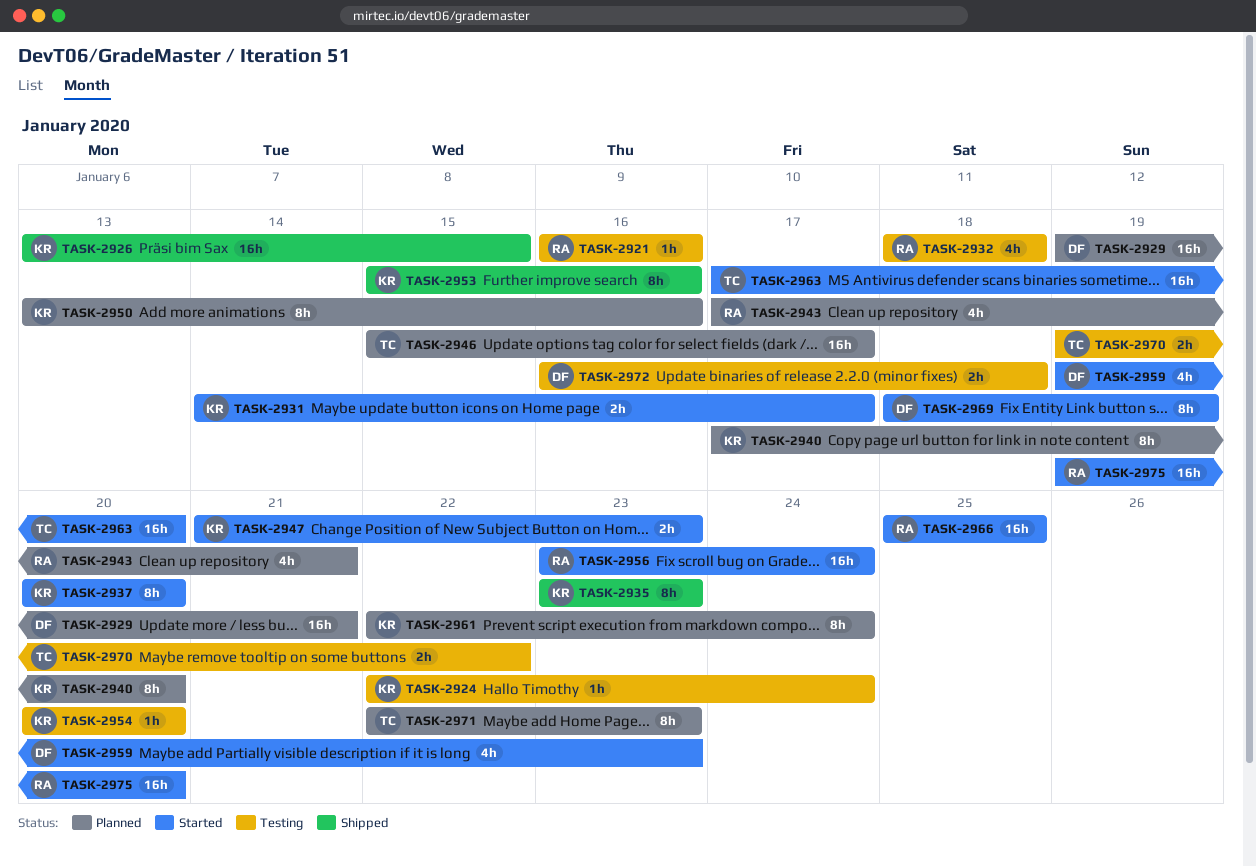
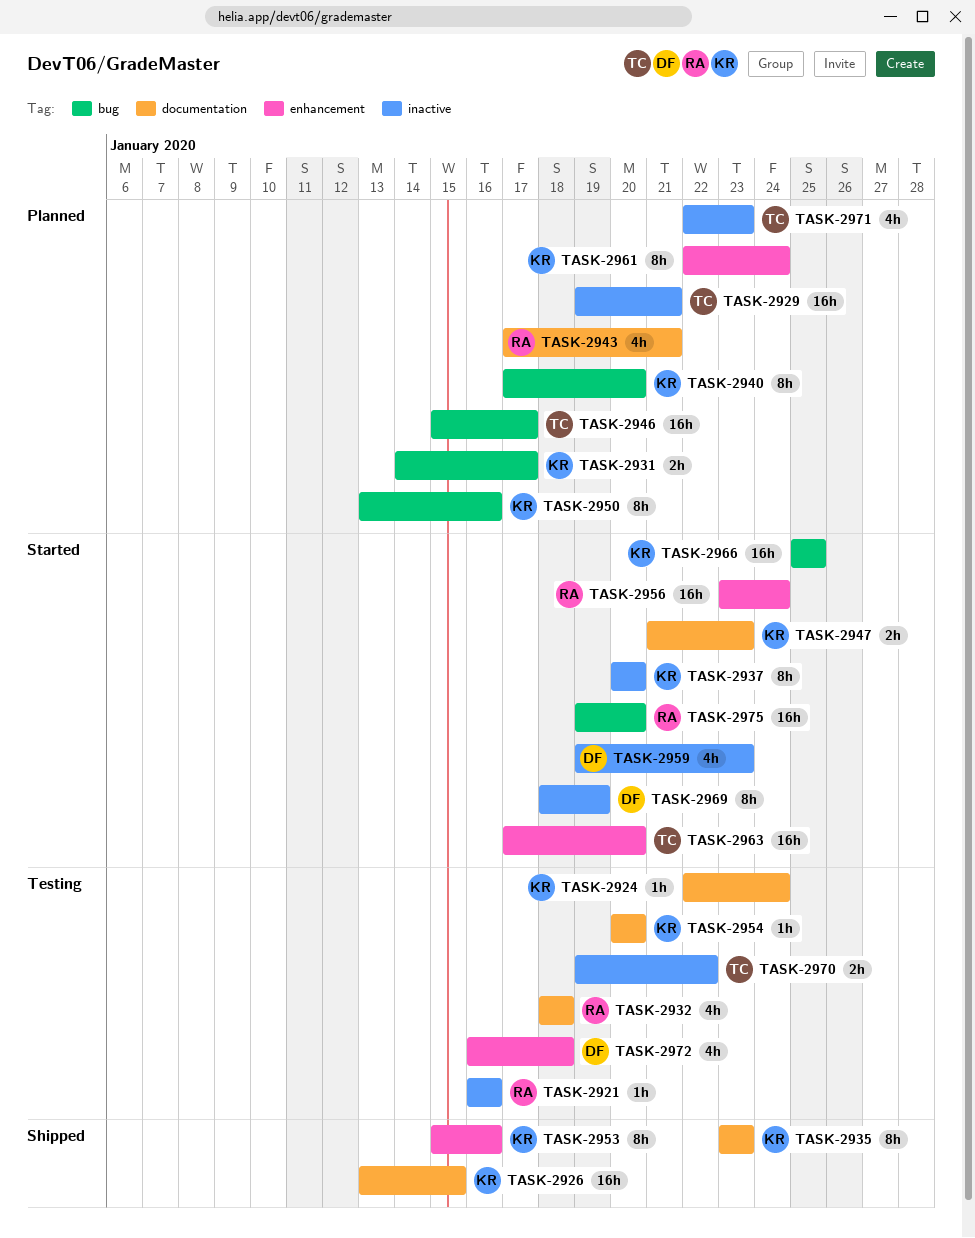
TASK-2929, owner: DF -> TC
TASK-2931, status: Started -> Planned
TASK-2966, owner: RA -> KR
TASK-2971, estimate: 8h -> 4h
TASK-2972, estimate: 2h -> 4h

